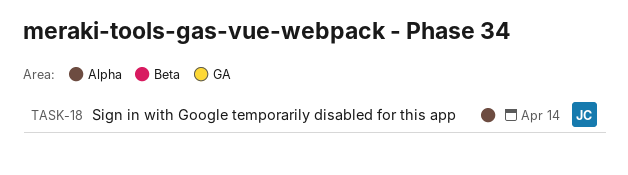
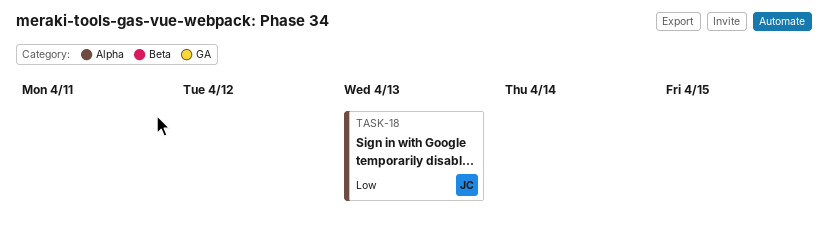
TASK-18, due: Apr 14 -> Apr 13

